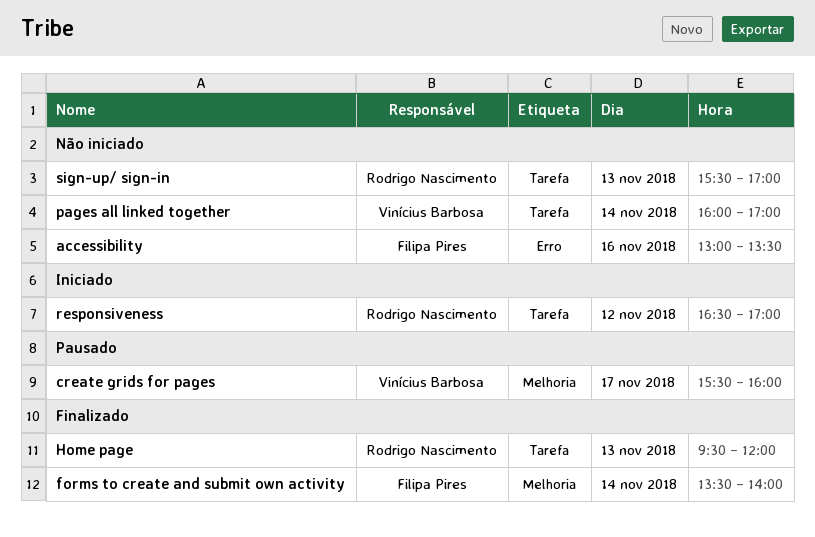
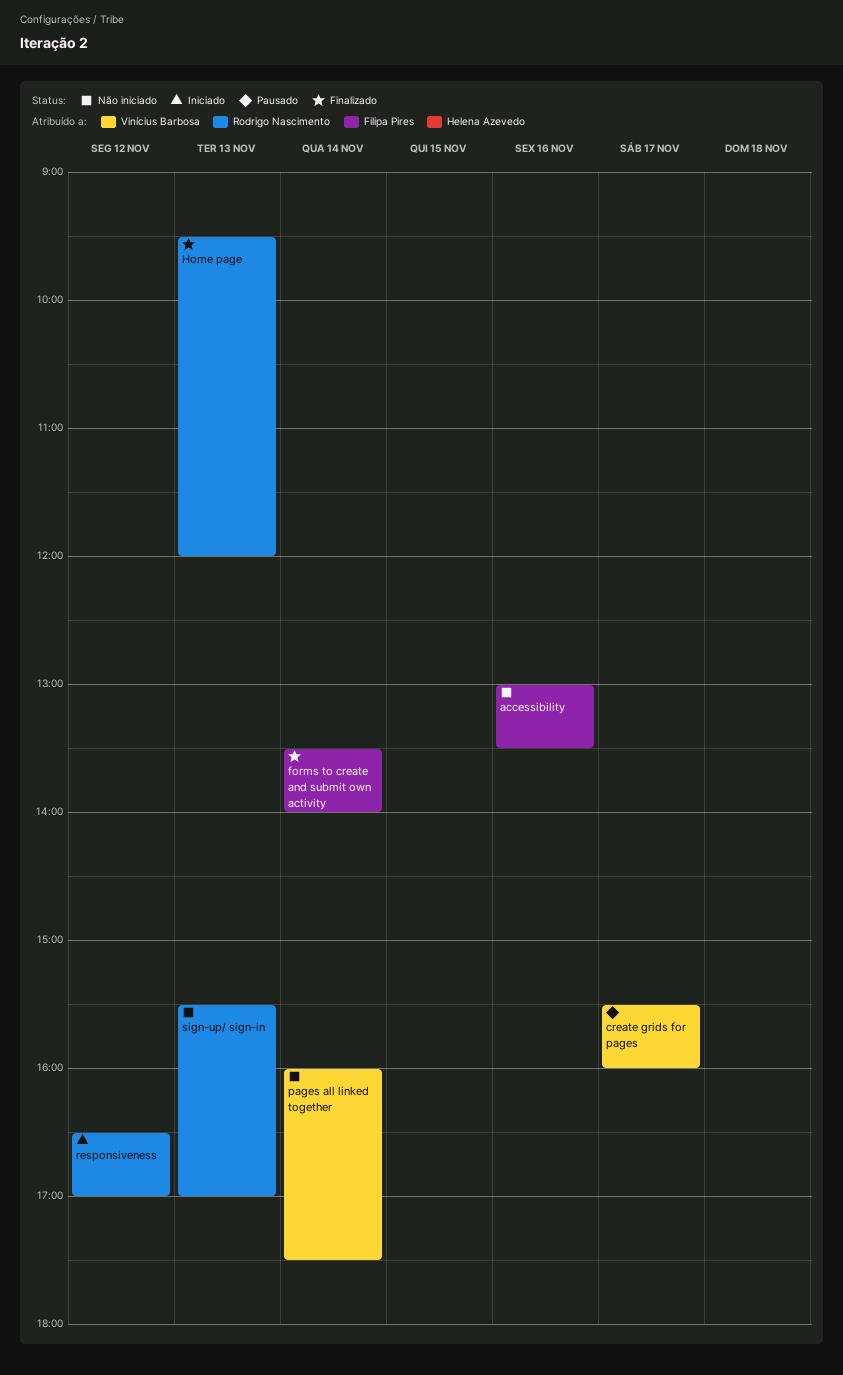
pages all linked together, ends: 17:00 -> 17:30

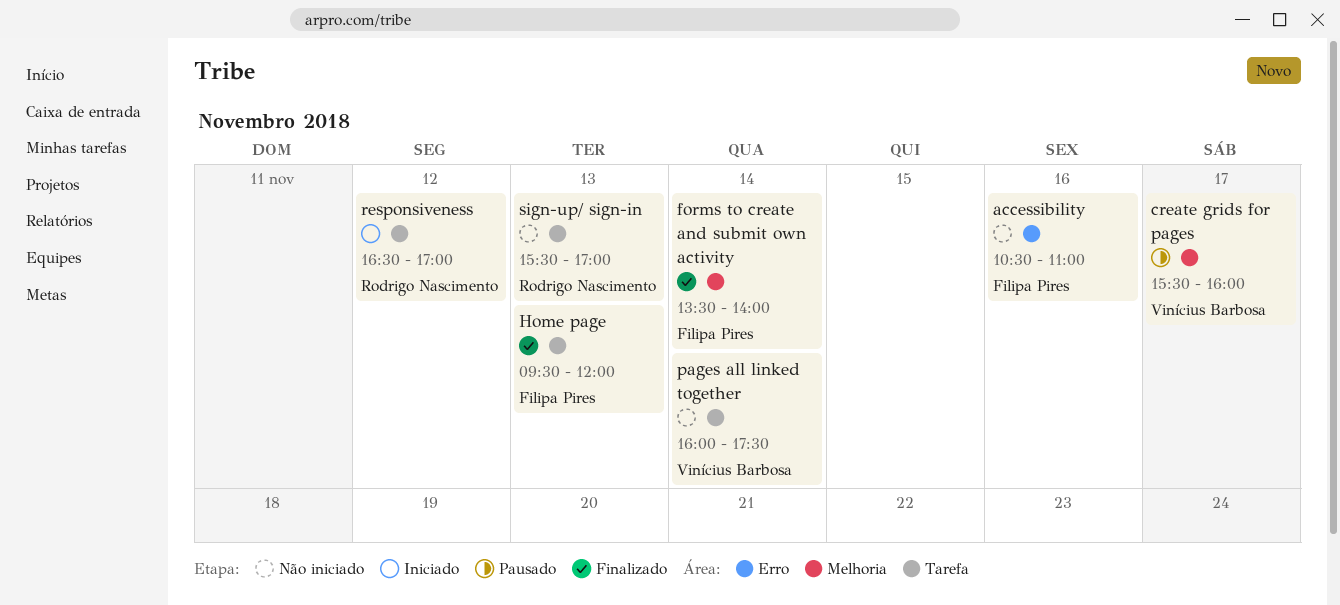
accessibility, begins: 13:00 -> 10:30
accessibility, ends: 13:30 -> 11:00
Home page, owner: Rodrigo Nascimento -> Filipa Pires

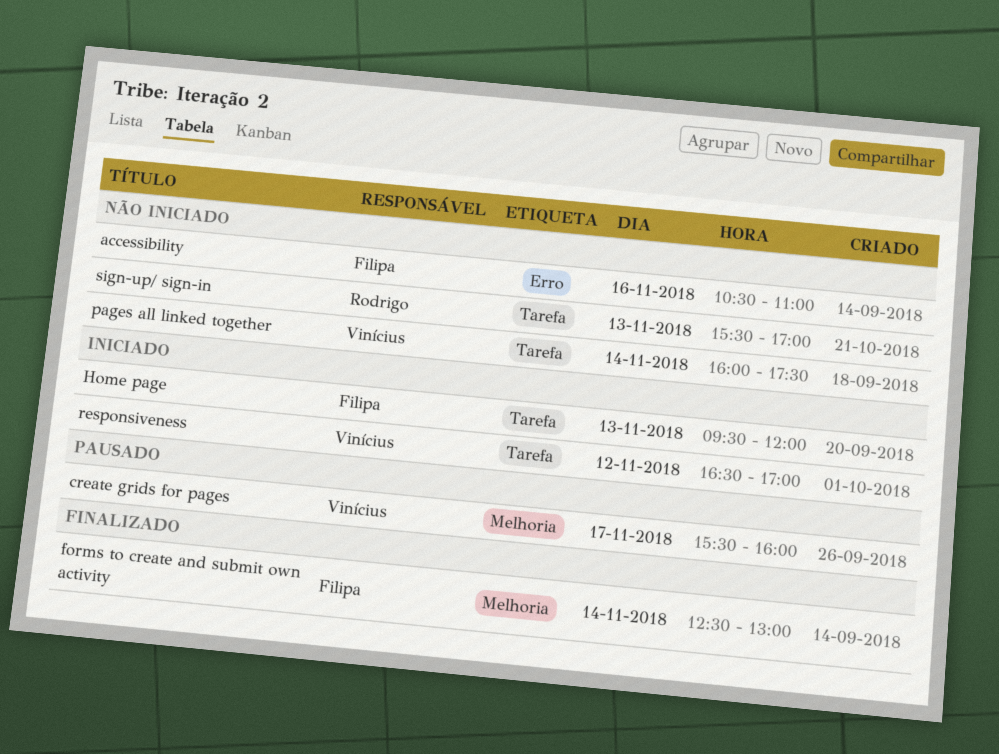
forms to create and submit own activity, begins: 13:30 -> 12:30
forms to create and submit own activity, ends: 14:00 -> 13:00
Home page, status: Finalizado -> Iniciado
responsiveness, owner: Rodrigo Nascimento -> Vinícius Barbosa

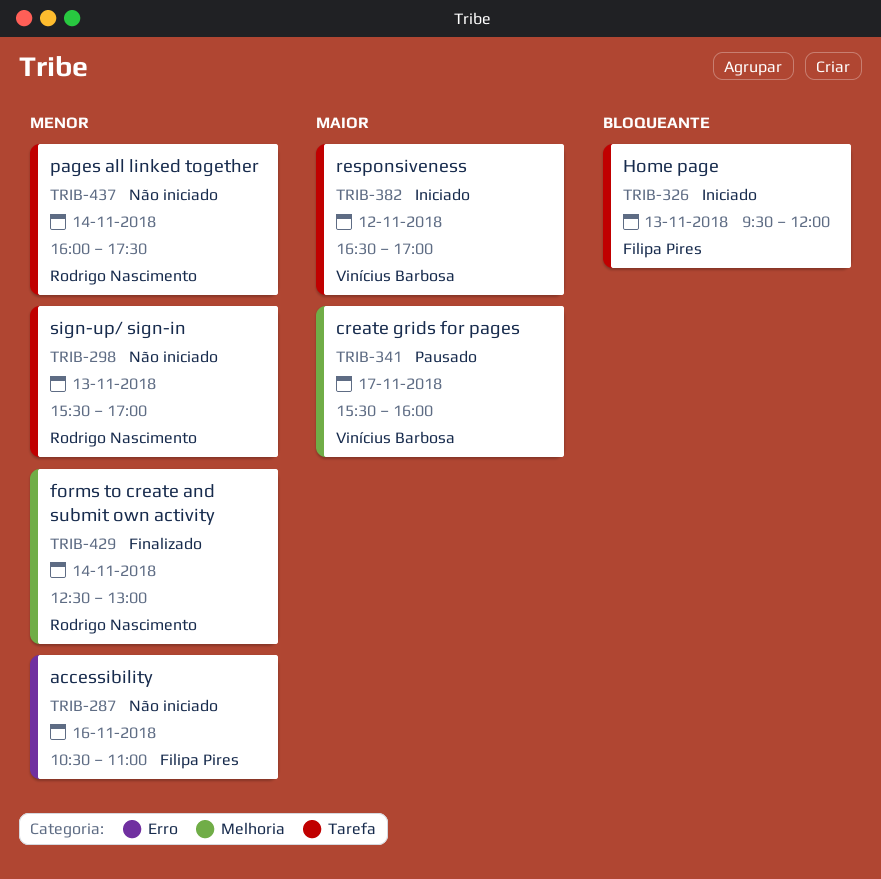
forms to create and submit own activity, owner: Filipa Pires -> Rodrigo Nascimento
pages all linked together, owner: Vinícius Barbosa -> Rodrigo Nascimento

